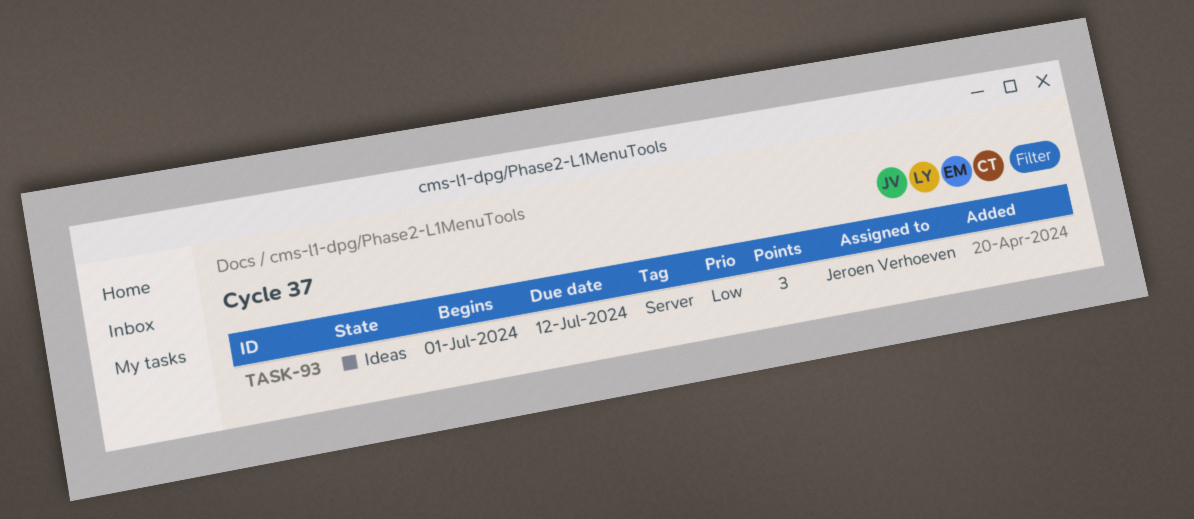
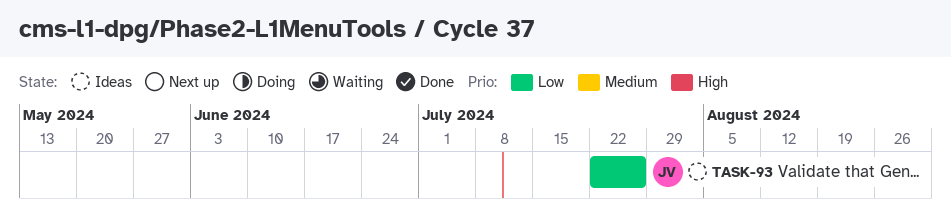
TASK-93, start: Jul 1 -> Jul 22
TASK-93, due: Jul 12 -> Jul 26

